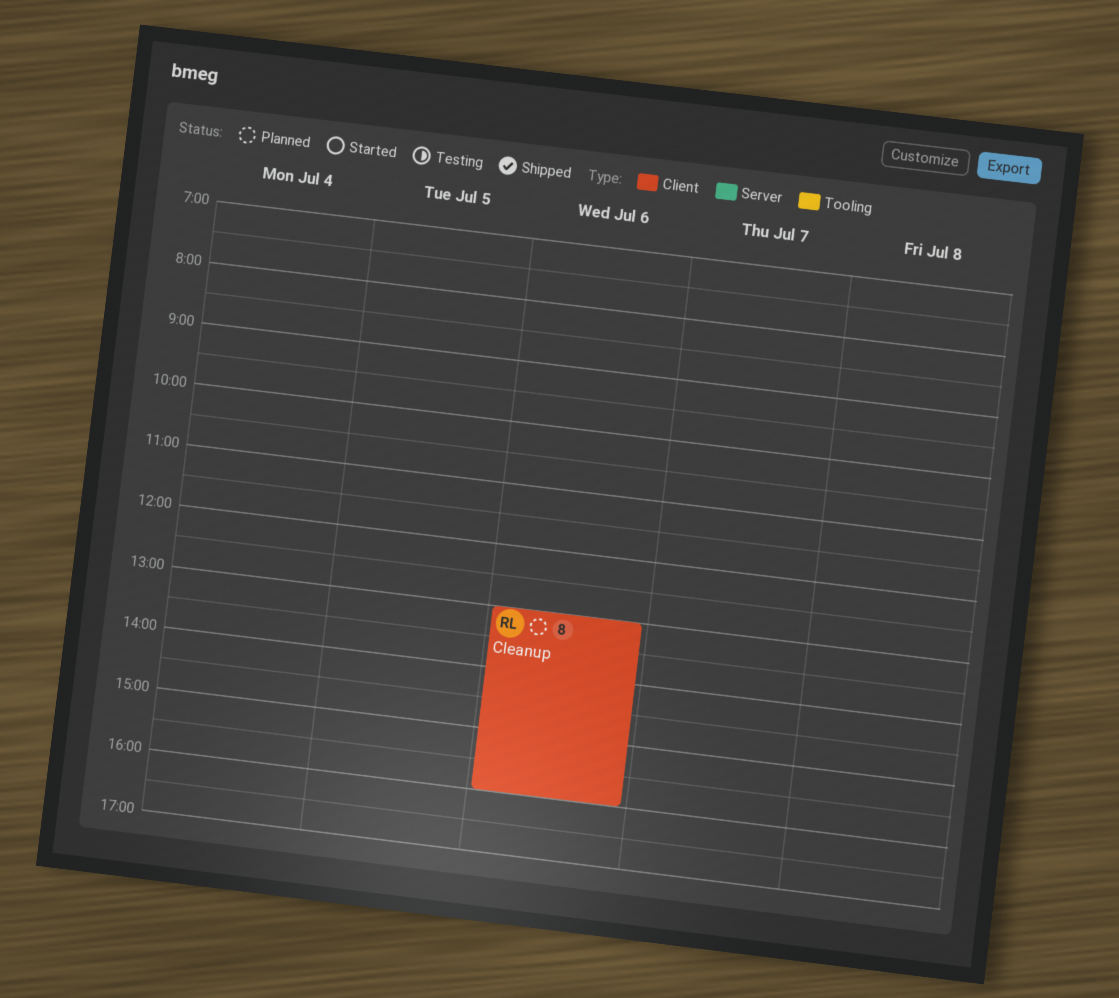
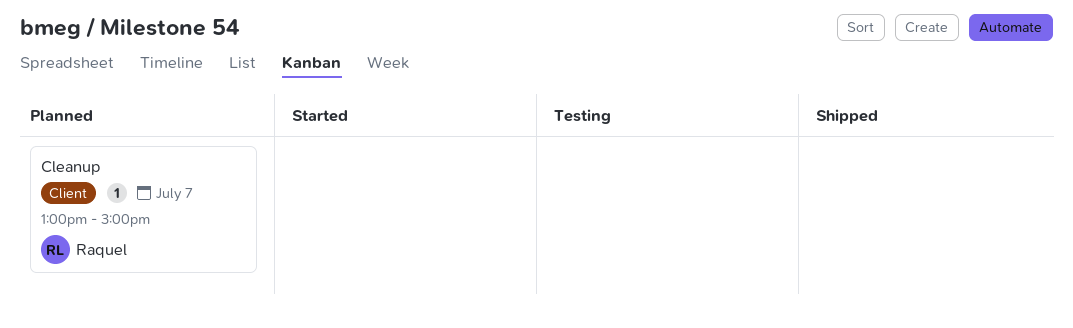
Cleanup, estimate: 8 -> 1
Cleanup, day: Jul 6 -> Jul 7
Cleanup, ends: 16:00 -> 15:00

